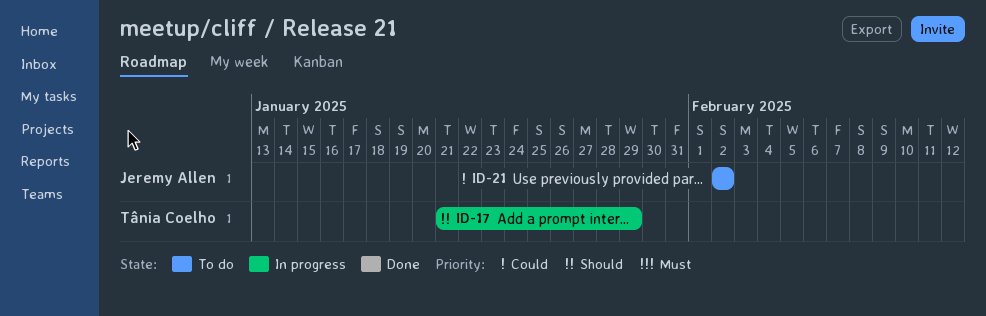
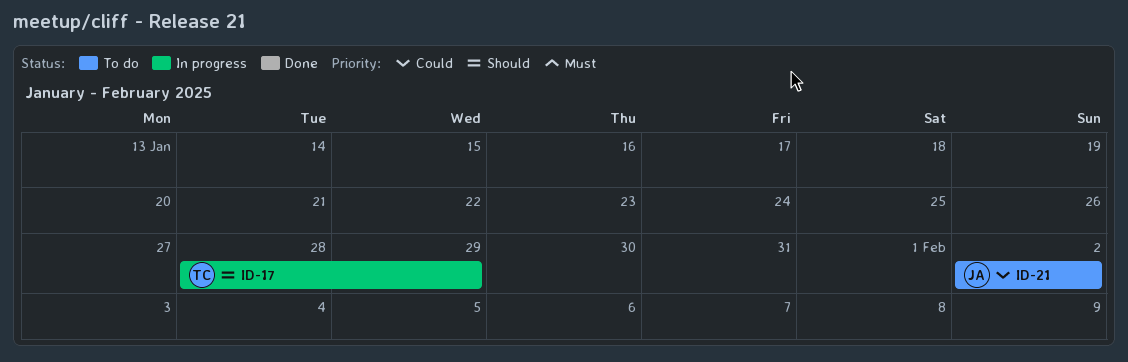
ID-17, start: Jan 21 -> Jan 28

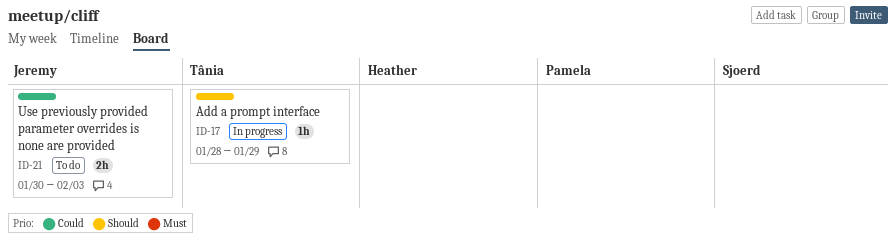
ID-21, start: Feb 2 -> Jan 30
ID-21, due: Feb 2 -> Feb 3

